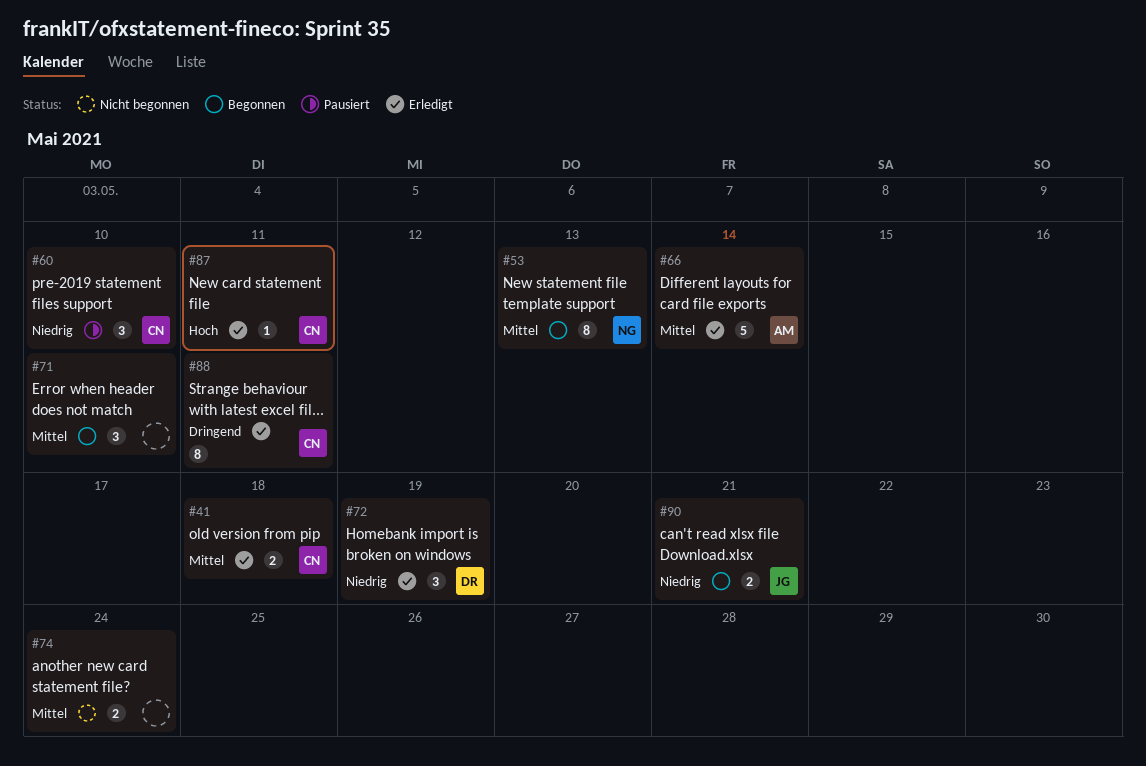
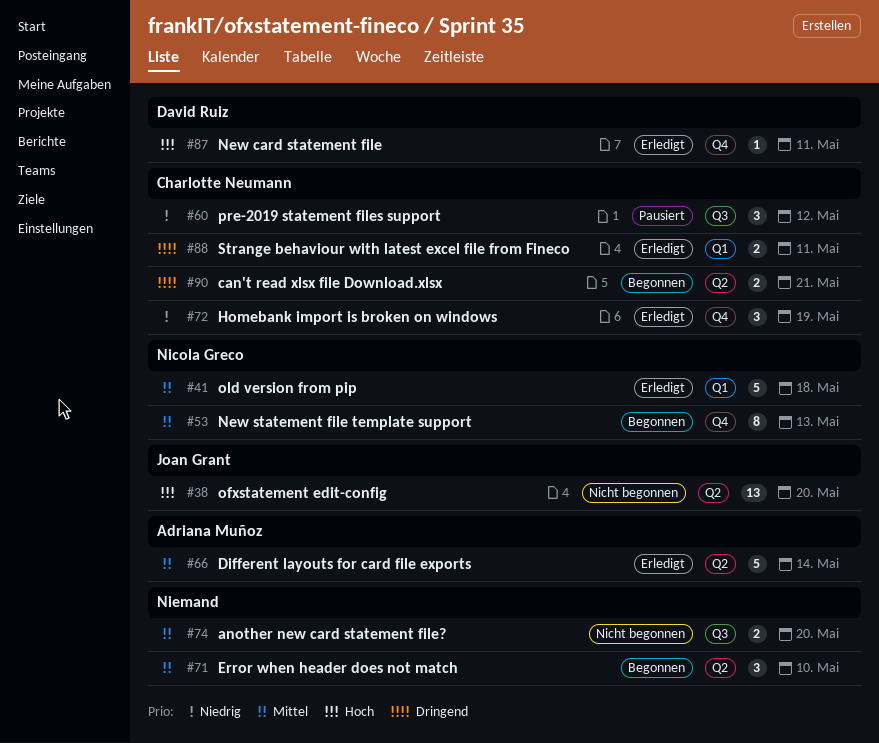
#38: none -> present
#41, owner: Charlotte Neumann -> Nicola Greco
#41, estimate: 2 -> 5
#60, due: May 10 -> May 12
#72, owner: David Ruiz -> Charlotte Neumann
#74, due: May 24 -> May 20
#87, owner: Charlotte Neumann -> David Ruiz
#88, estimate: 8 -> 2
#90, owner: Joan Grant -> Charlotte Neumann
#90, priority: Niedrig -> Dringend

